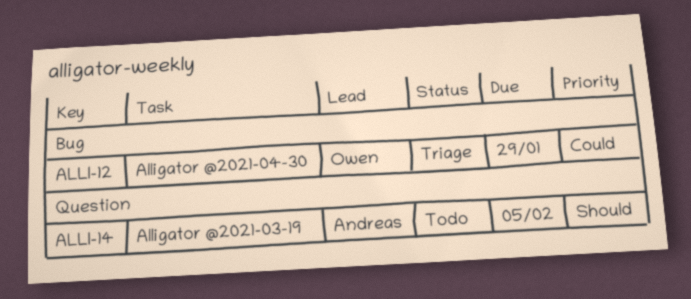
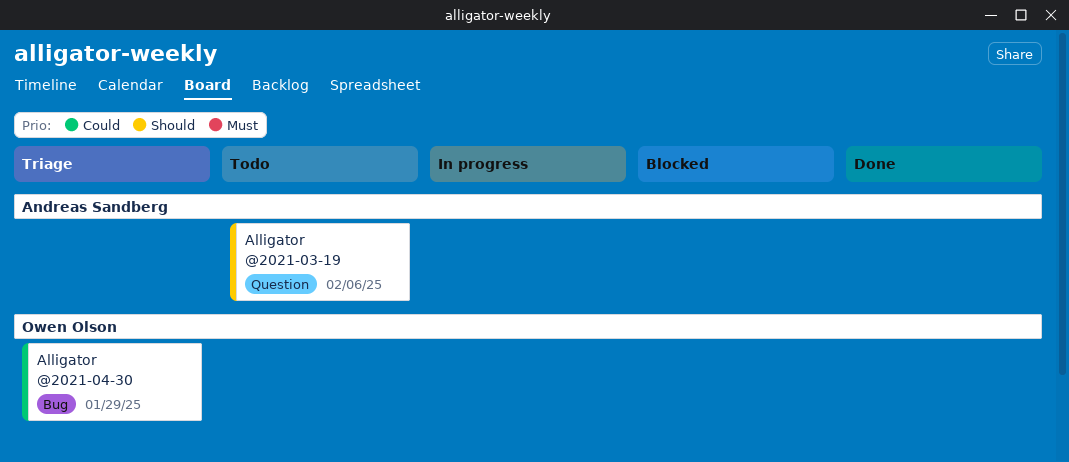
Alligator @2021-03-19, due: Feb 5 -> Feb 6

